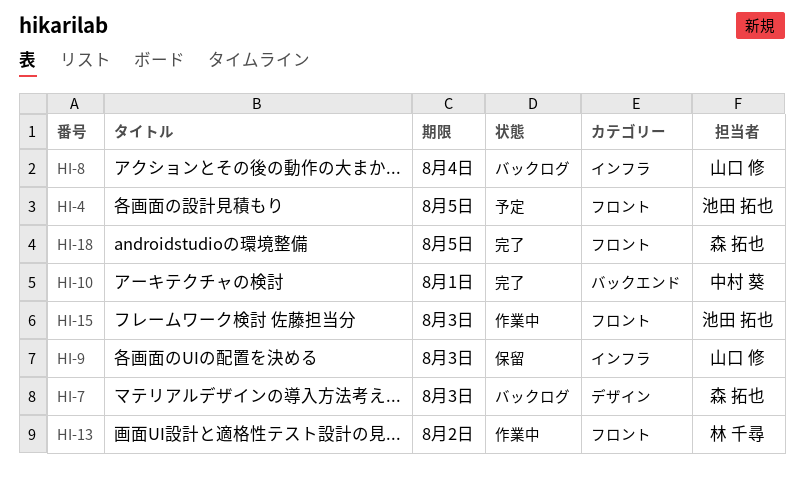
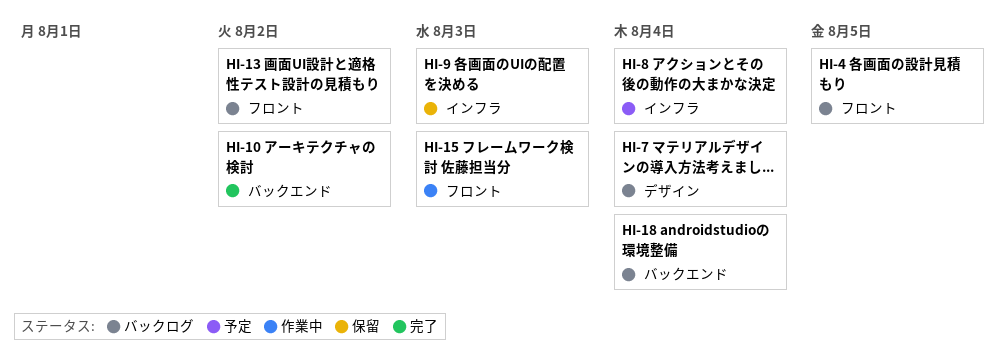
HI-4, status: 予定 -> バックログ
HI-7, due: Aug 3 -> Aug 4
HI-8, status: バックログ -> 予定
HI-10, due: Aug 1 -> Aug 2
HI-13, status: 作業中 -> バックログ
HI-18, status: 完了 -> バックログ
HI-18, label: フロント -> バックエンド
HI-18, due: Aug 5 -> Aug 4

